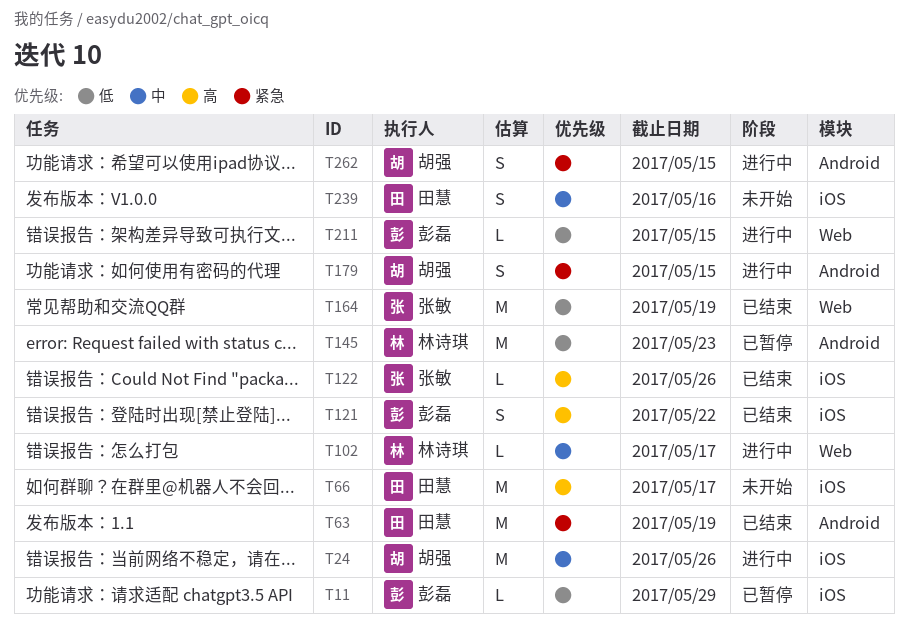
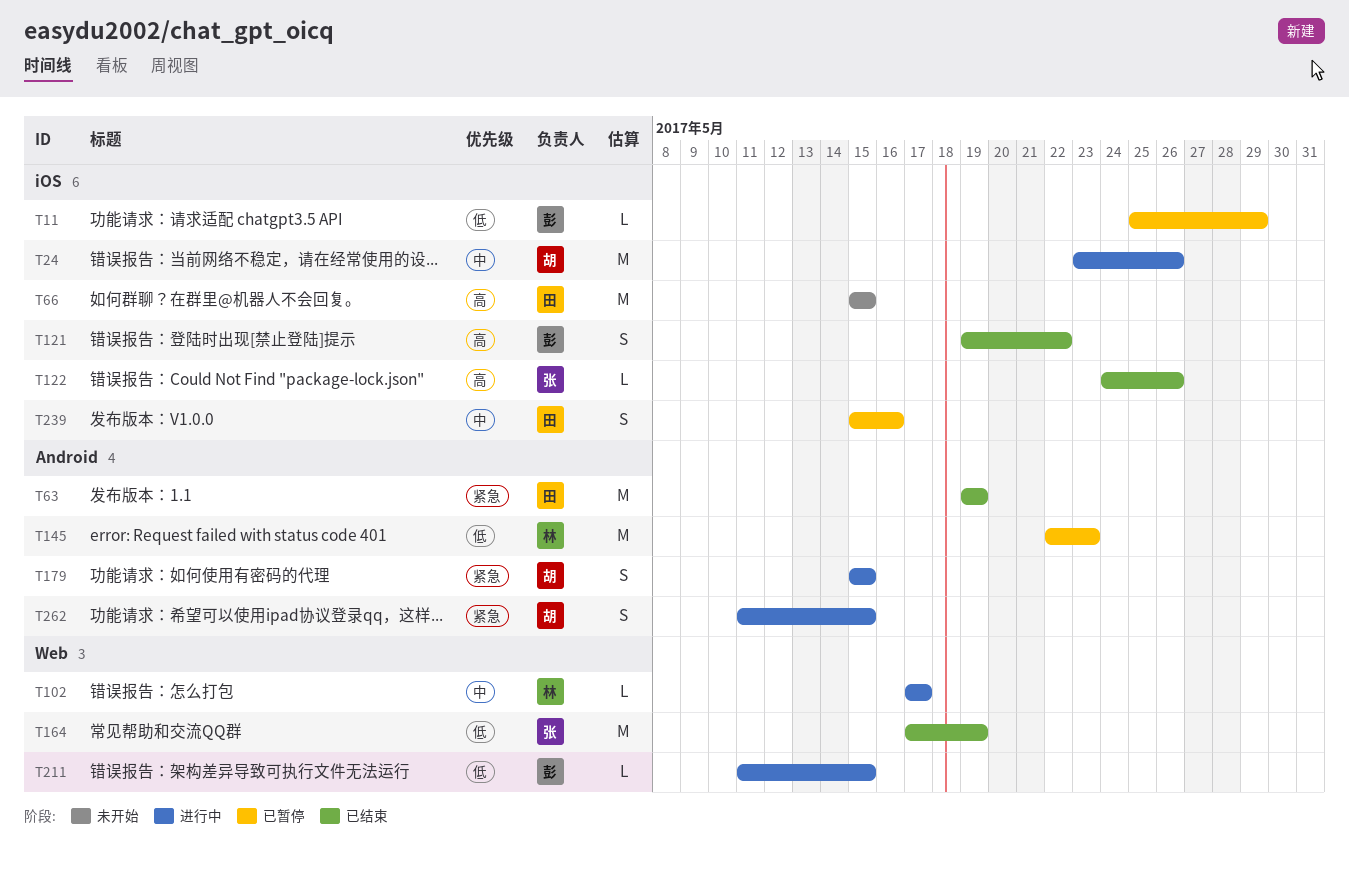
T66, due: May 17 -> May 15
T239, status: 未开始 -> 已暂停

